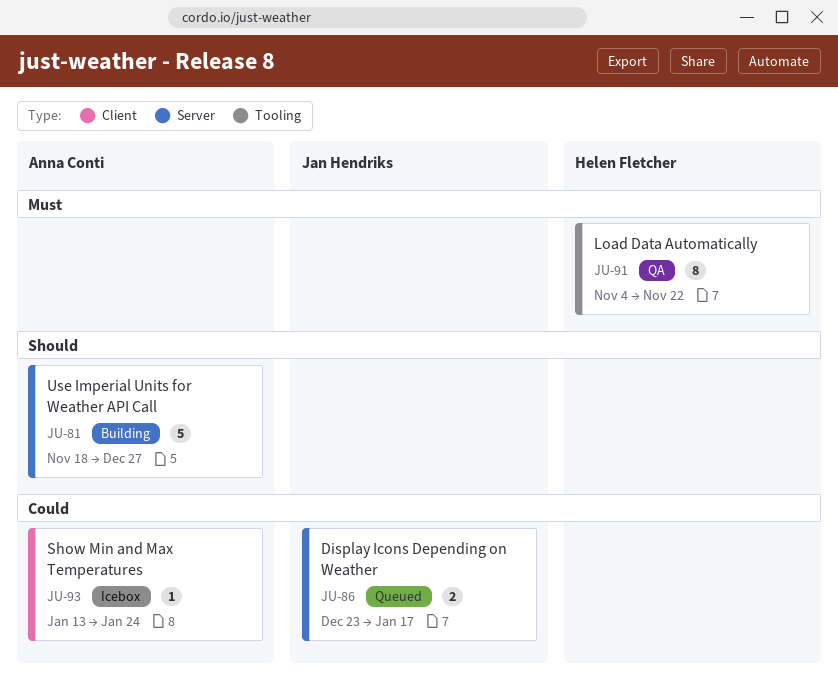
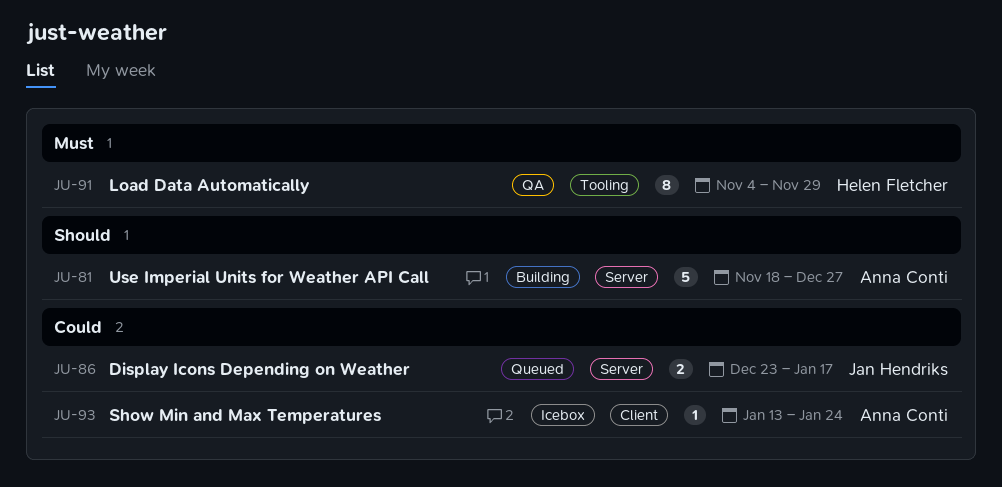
JU-91, due: Nov 22 -> Nov 29

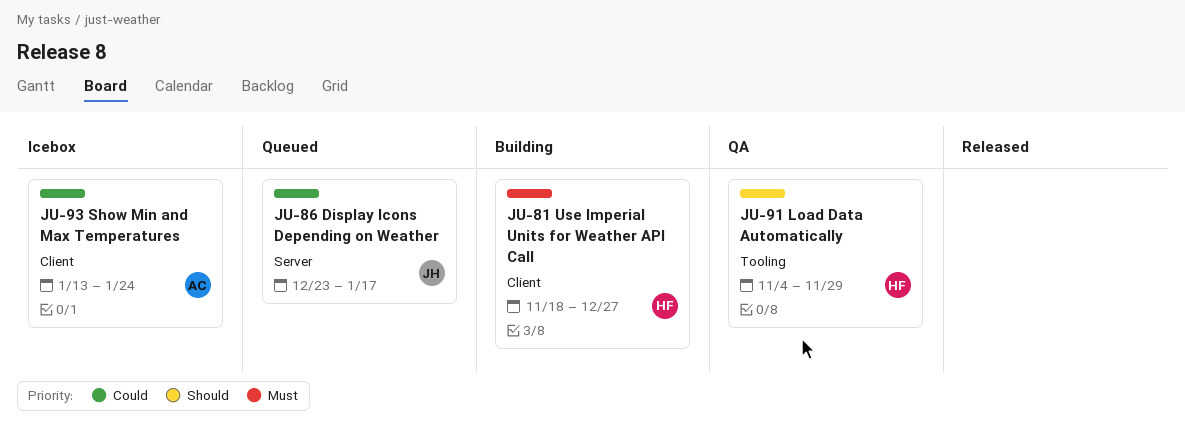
JU-81, owner: Anna Conti -> Helen Fletcher
JU-81, priority: Should -> Must
JU-81, label: Server -> Client
JU-91, priority: Must -> Should

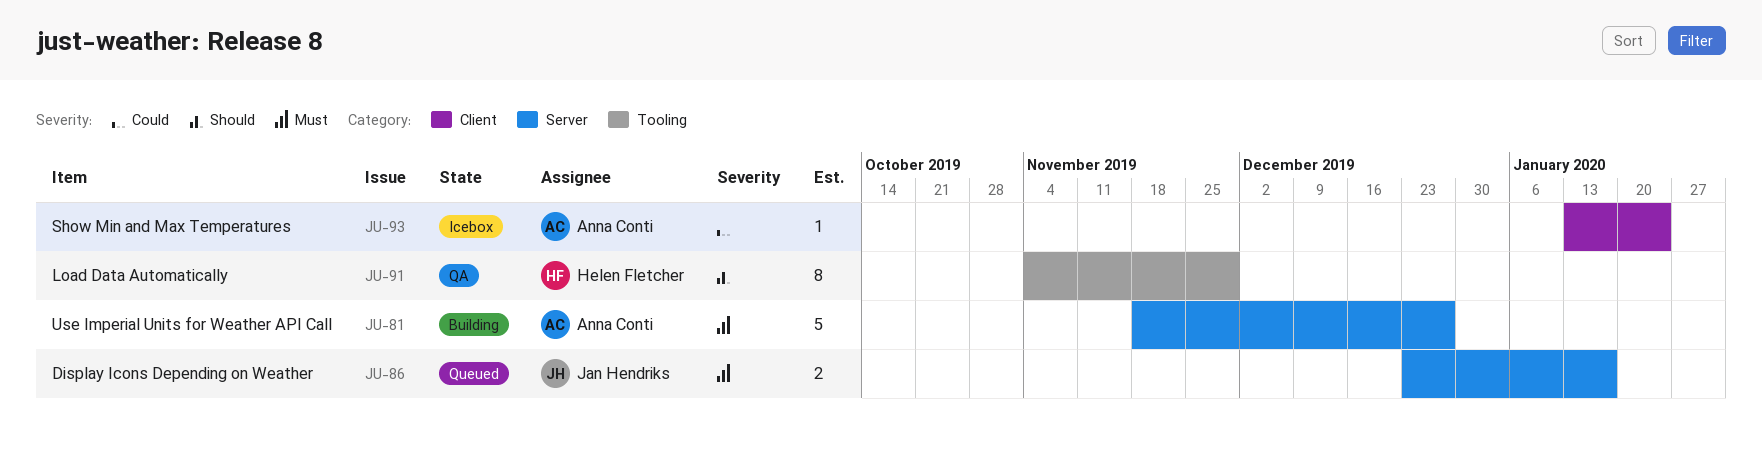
JU-81, owner: Helen Fletcher -> Anna Conti
JU-81, label: Client -> Server
JU-86, priority: Could -> Must

